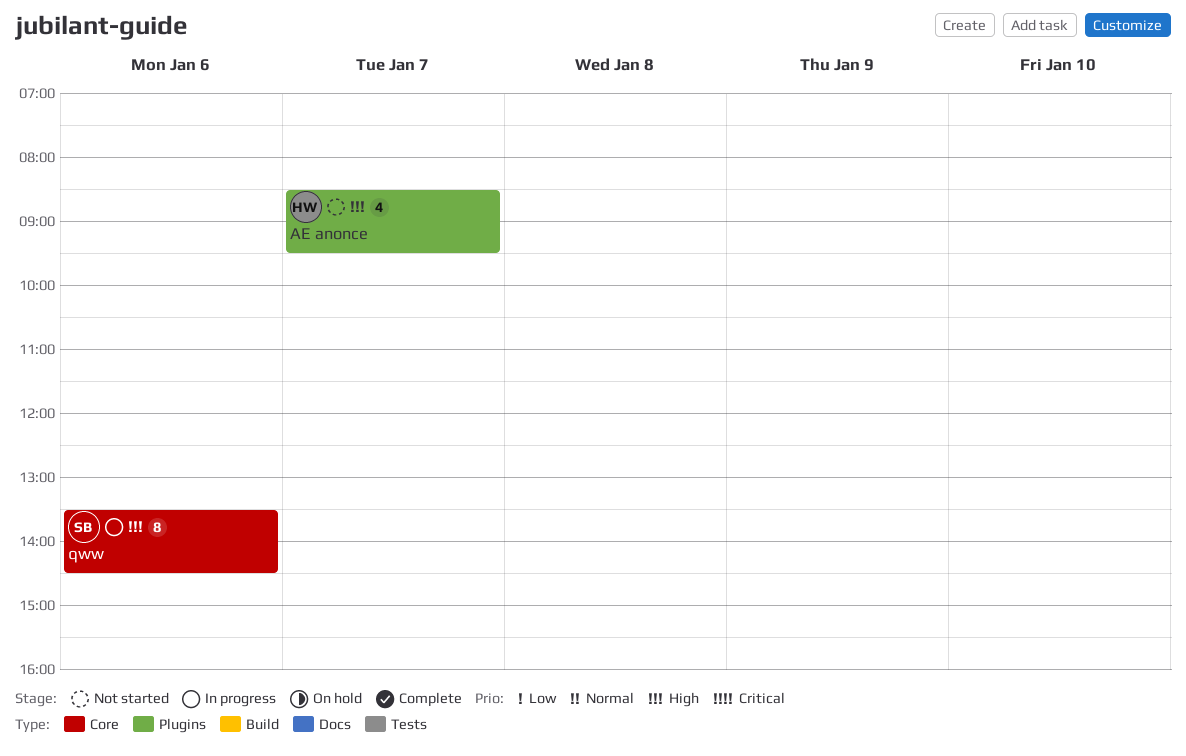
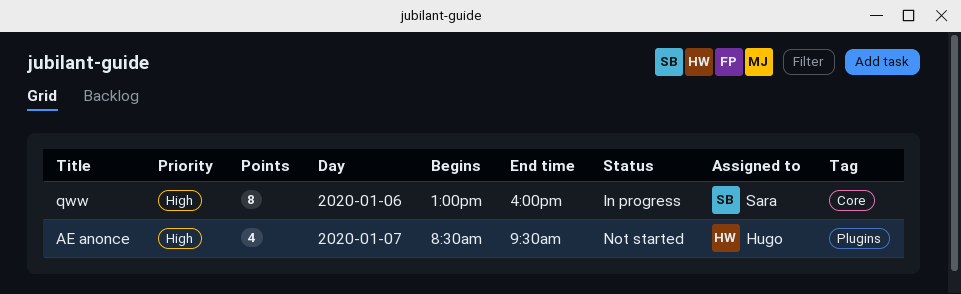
qww, begins: 13:30 -> 13:00
qww, ends: 14:30 -> 16:00

